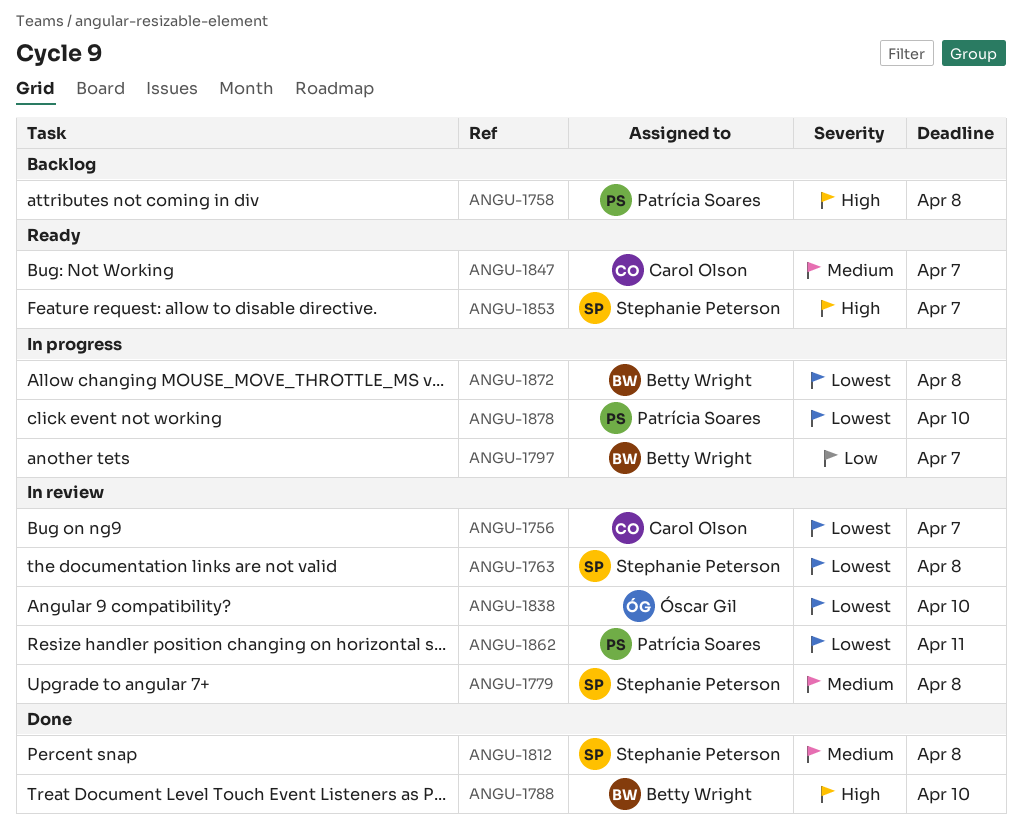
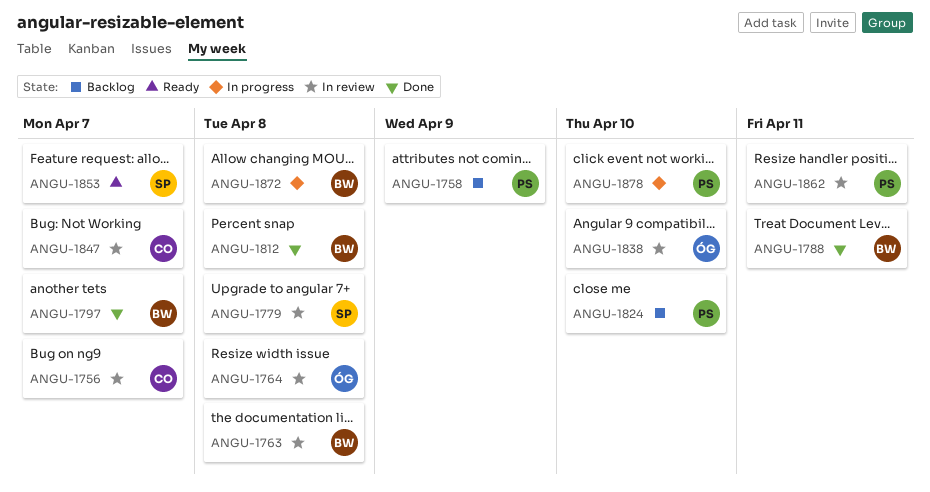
ANGU-1758, due: Apr 8 -> Apr 9
ANGU-1763, owner: Stephanie Peterson -> Betty Wright
ANGU-1764: none -> present
ANGU-1788, due: Apr 10 -> Apr 11
ANGU-1797, status: In progress -> Done
ANGU-1812, owner: Stephanie Peterson -> Betty Wright
ANGU-1824: none -> present
ANGU-1847, status: Ready -> In review

